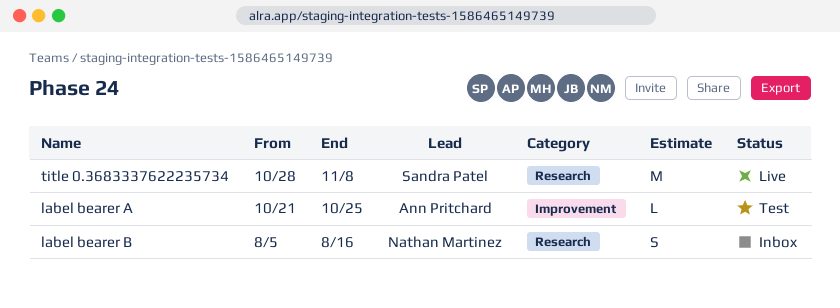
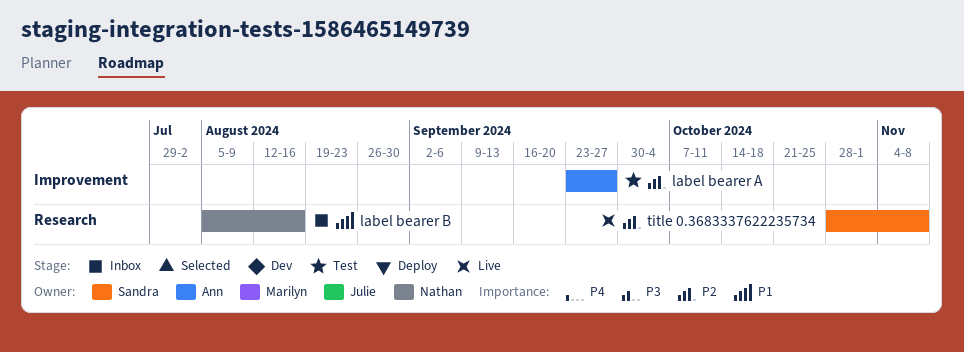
label bearer A, start: Oct 21 -> Sep 23
label bearer A, due: Oct 25 -> Sep 27

